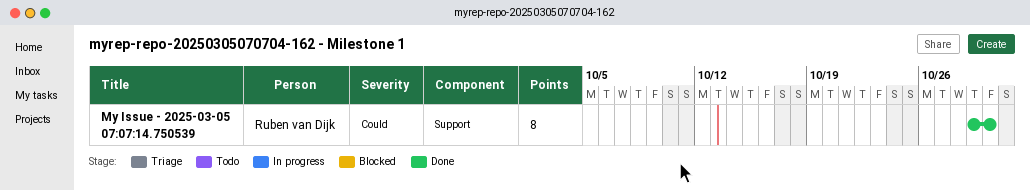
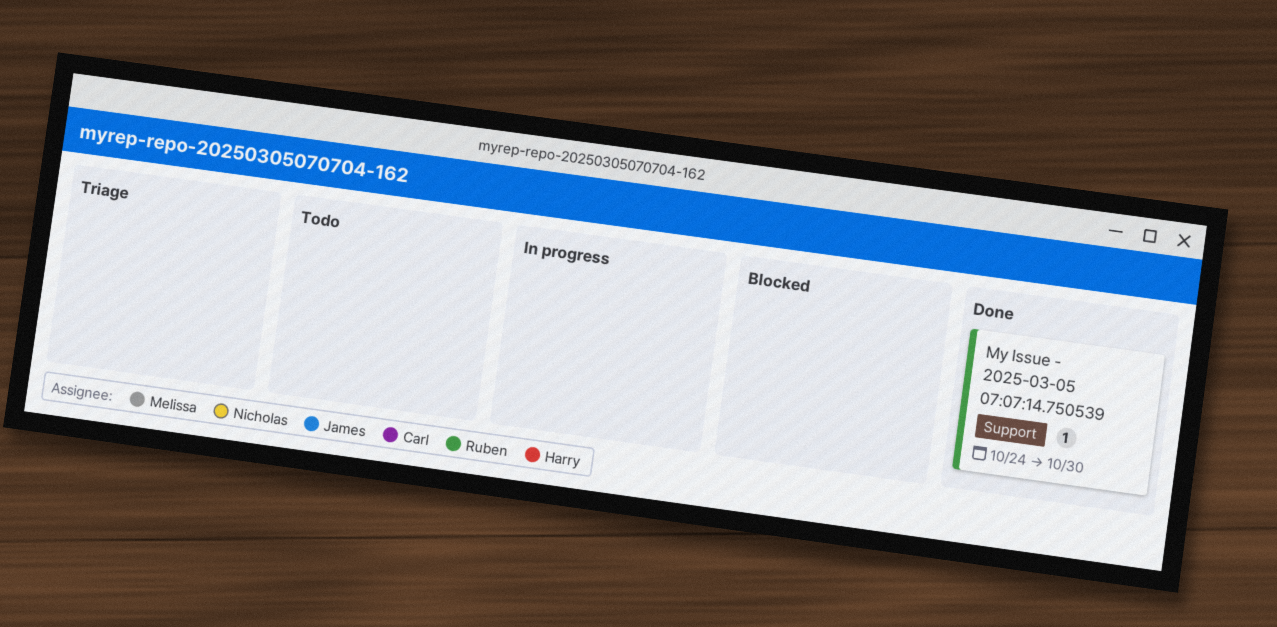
My Issue - 2025-03-05 07:07:14.750539, estimate: 8 -> 1
My Issue - 2025-03-05 07:07:14.750539, start: Oct 29 -> Oct 24

